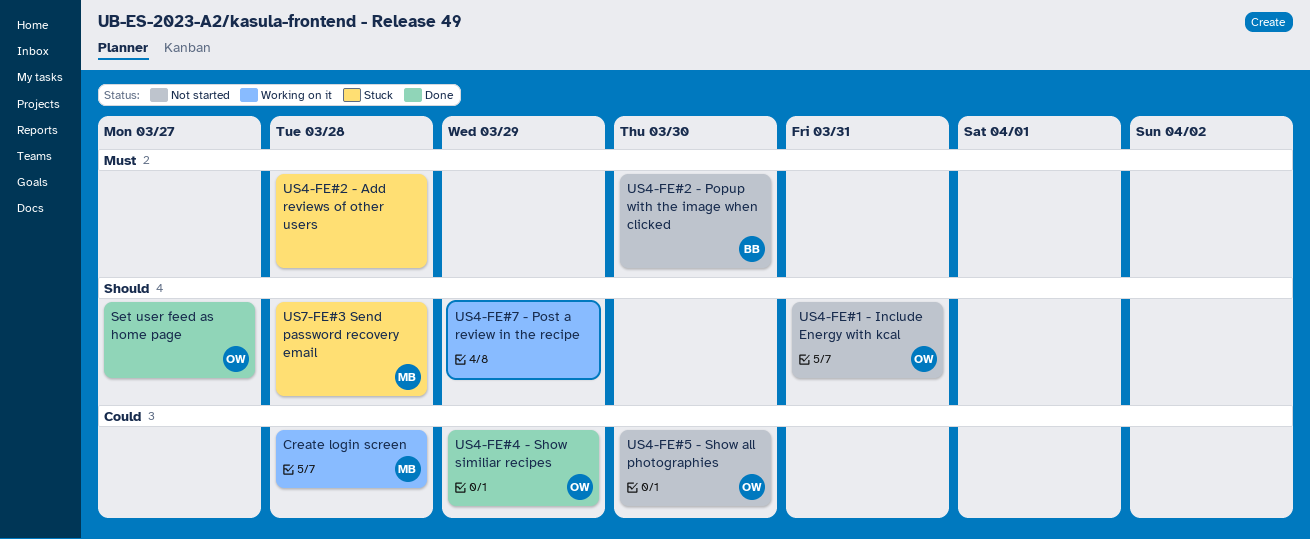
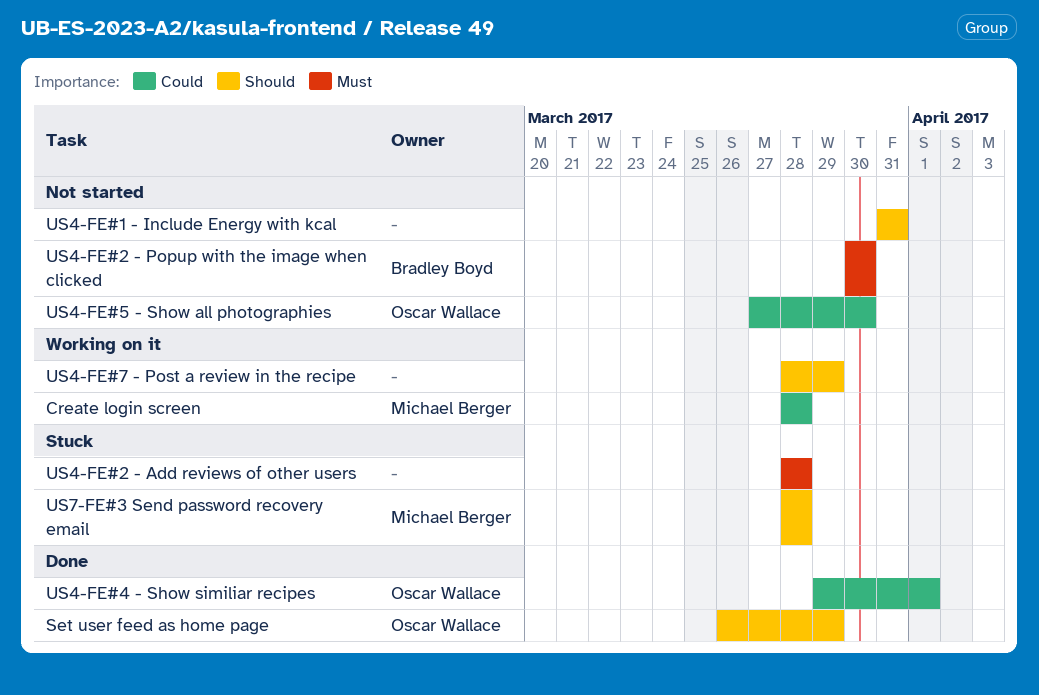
Set user feed as home page, due: Mar 27 -> Mar 29
US4-FE#1 - Include Energy with kcal, owner: Oscar Wallace -> none
US4-FE#4 - Show similiar recipes, due: Mar 29 -> Apr 1

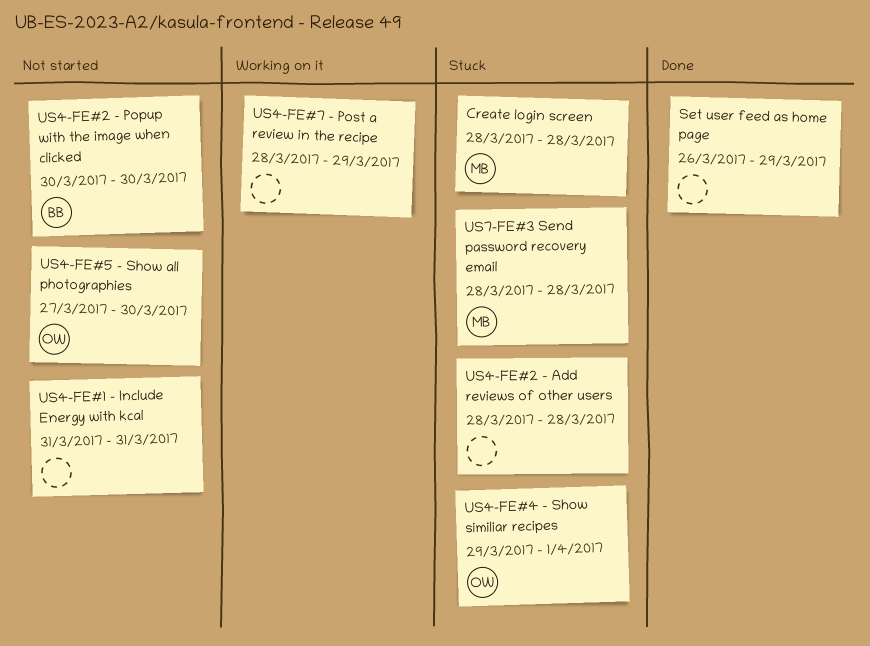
Create login screen, status: Working on it -> Stuck
Set user feed as home page, owner: Oscar Wallace -> none
US4-FE#4 - Show similiar recipes, status: Done -> Stuck

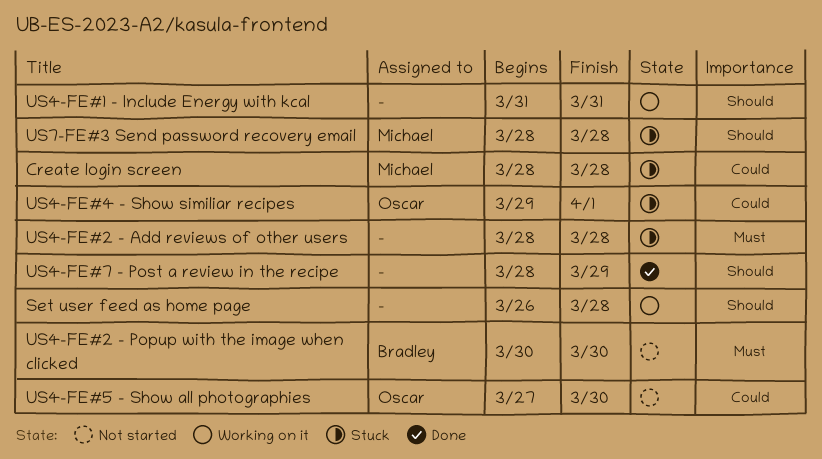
Set user feed as home page, status: Done -> Working on it
Set user feed as home page, due: Mar 29 -> Mar 28
US4-FE#1 - Include Energy with kcal, status: Not started -> Working on it
US4-FE#7 - Post a review in the recipe, status: Working on it -> Done

